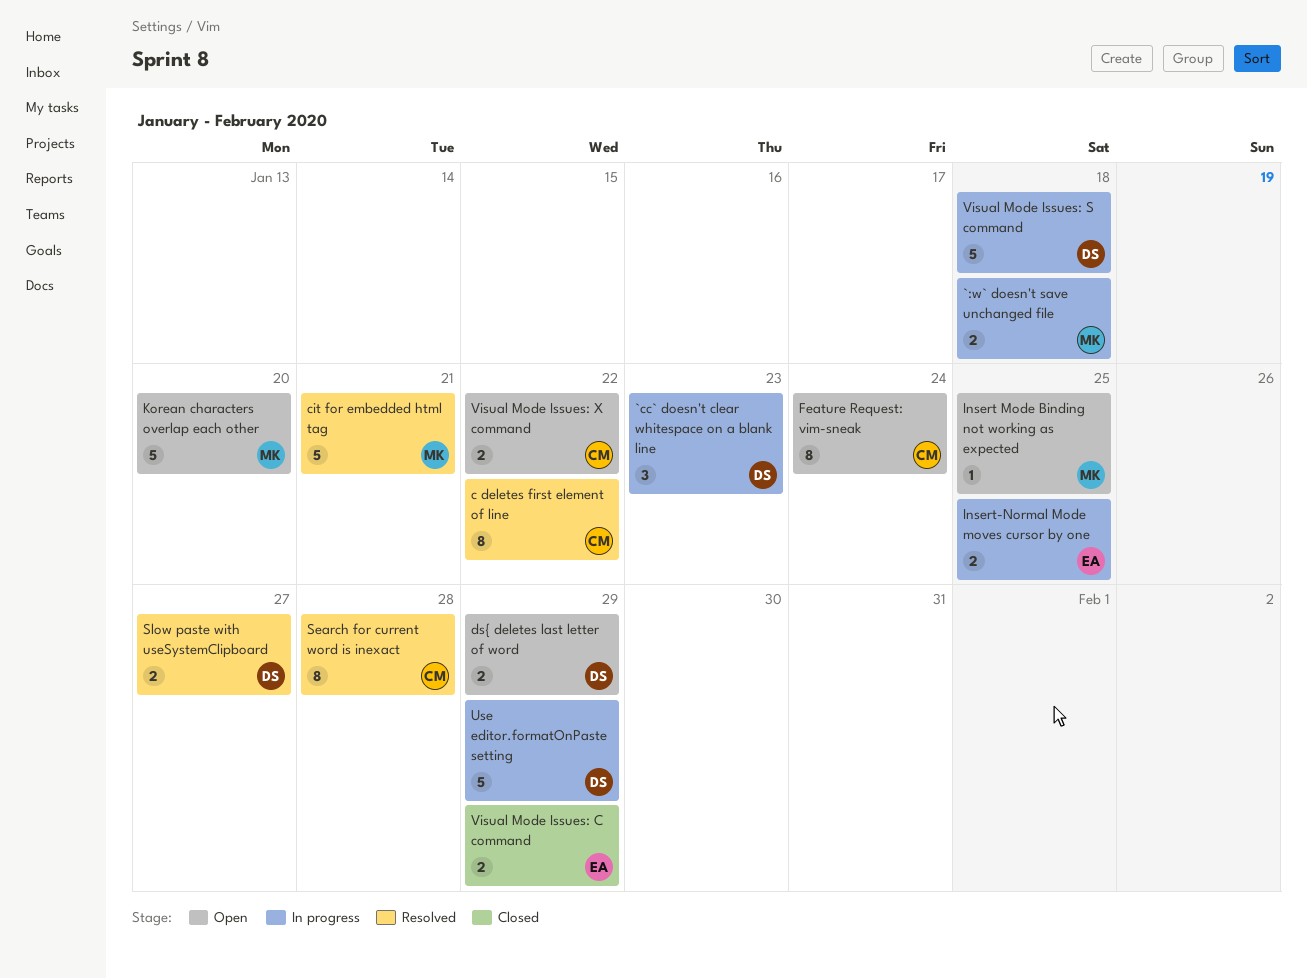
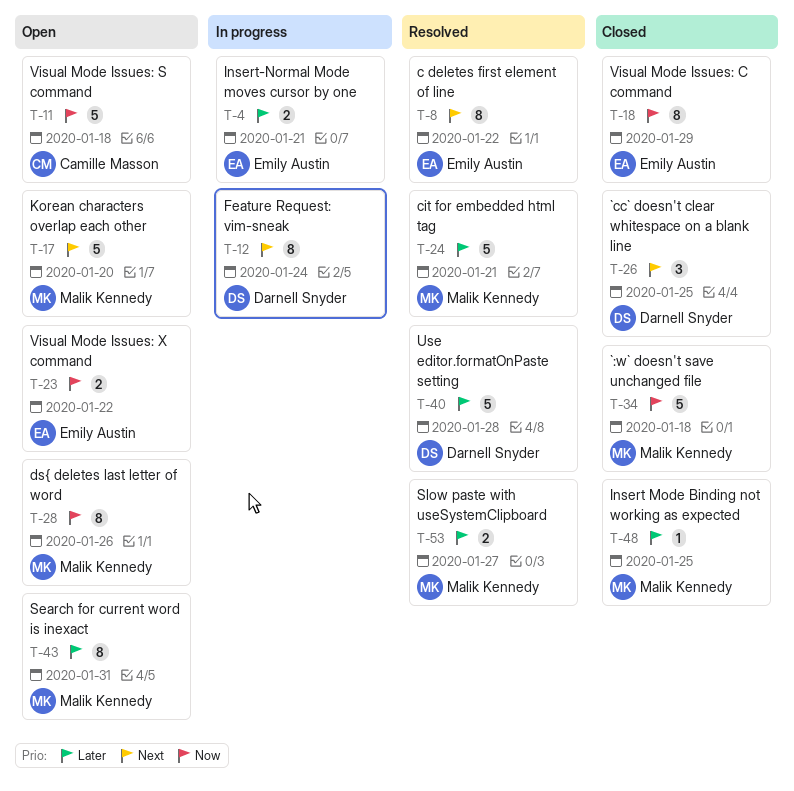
`:w` doesn't save unchanged file, status: In progress -> Closed
`:w` doesn't save unchanged file, estimate: 2 -> 5
`cc` doesn't clear whitespace on a blank line, status: In progress -> Closed
`cc` doesn't clear whitespace on a blank line, due: Jan 23 -> Jan 25
c deletes first element of line, owner: Camille Masson -> Emily Austin
ds{ deletes last letter of word, owner: Darnell Snyder -> Malik Kennedy
ds{ deletes last letter of word, estimate: 2 -> 8
ds{ deletes last letter of word, due: Jan 29 -> Jan 26
Feature Request: vim-sneak, status: Open -> In progress
Feature Request: vim-sneak, owner: Camille Masson -> Darnell Snyder
Insert Mode Binding not working as expected, status: Open -> Closed
Insert-Normal Mode moves cursor by one, due: Jan 25 -> Jan 21
Search for current word is inexact, status: Resolved -> Open
Search for current word is inexact, owner: Camille Masson -> Malik Kennedy
Search for current word is inexact, due: Jan 28 -> Jan 31
Slow paste with useSystemClipboard, owner: Darnell Snyder -> Malik Kennedy
Use editor.formatOnPaste setting, status: In progress -> Resolved
Use editor.formatOnPaste setting, due: Jan 29 -> Jan 28
Visual Mode Issues: C command, estimate: 2 -> 8
Visual Mode Issues: S command, status: In progress -> Open
Visual Mode Issues: S command, owner: Darnell Snyder -> Camille Masson
Visual Mode Issues: X command, owner: Camille Masson -> Emily Austin

